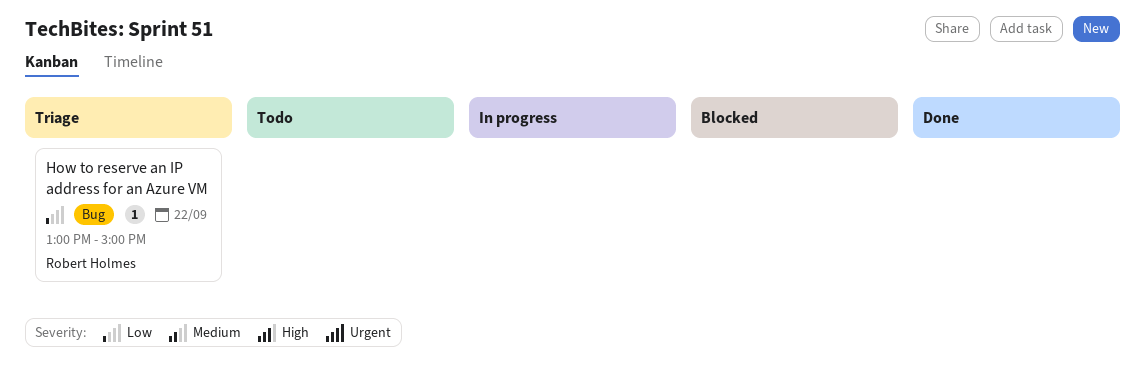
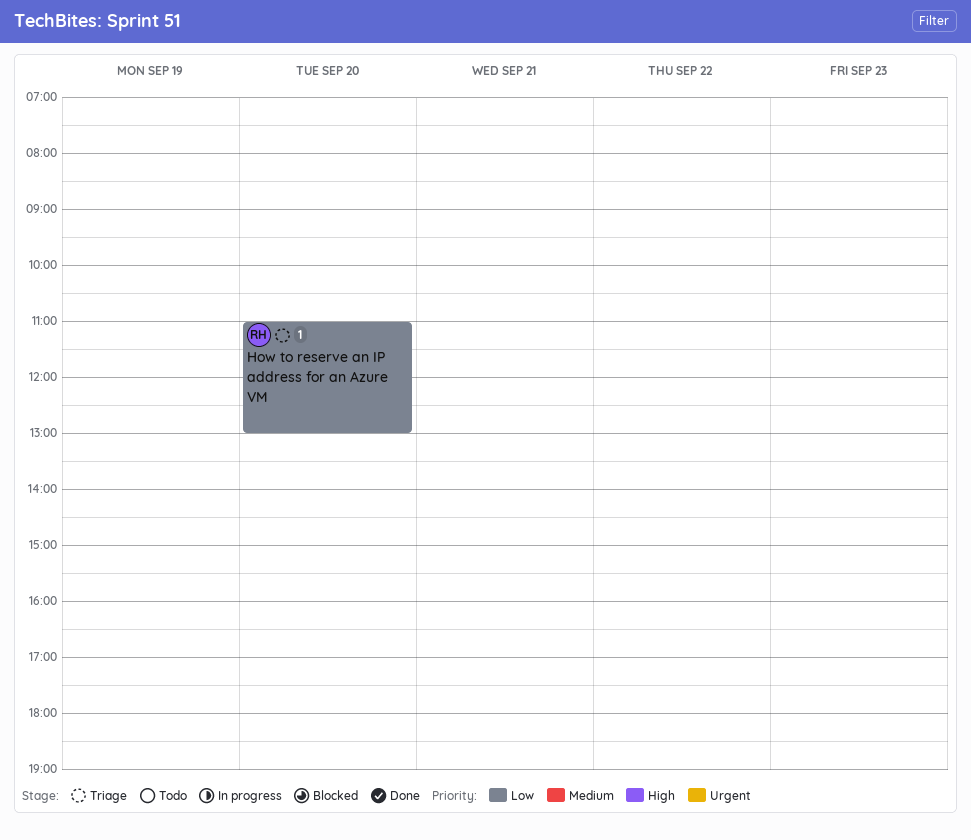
How to reserve an IP address for an Azure VM, day: Sep 22 -> Sep 20
How to reserve an IP address for an Azure VM, begins: 13:00 -> 11:00
How to reserve an IP address for an Azure VM, ends: 15:00 -> 13:00

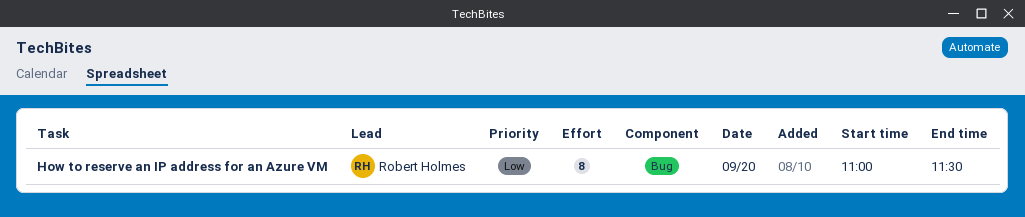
How to reserve an IP address for an Azure VM, estimate: 1 -> 8
How to reserve an IP address for an Azure VM, ends: 13:00 -> 11:30

